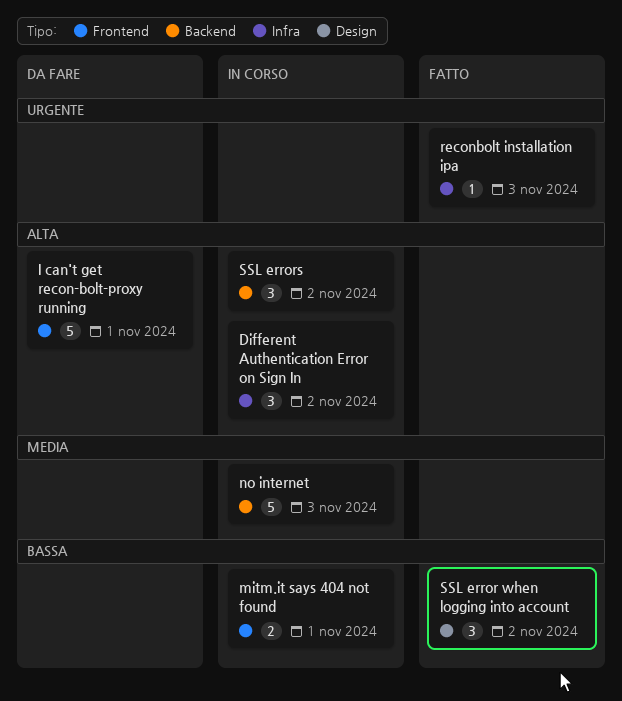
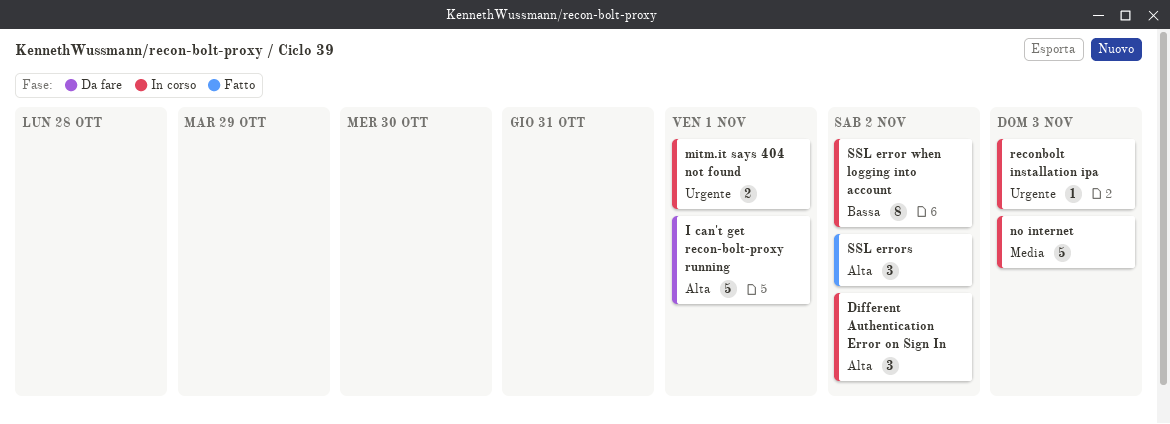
mitm.it says 404 not found, priority: Bassa -> Urgente
reconbolt installation ipa, status: Fatto -> In corso
SSL error when logging into account, status: Fatto -> In corso
SSL error when logging into account, estimate: 3 -> 8
SSL errors, status: In corso -> Fatto

